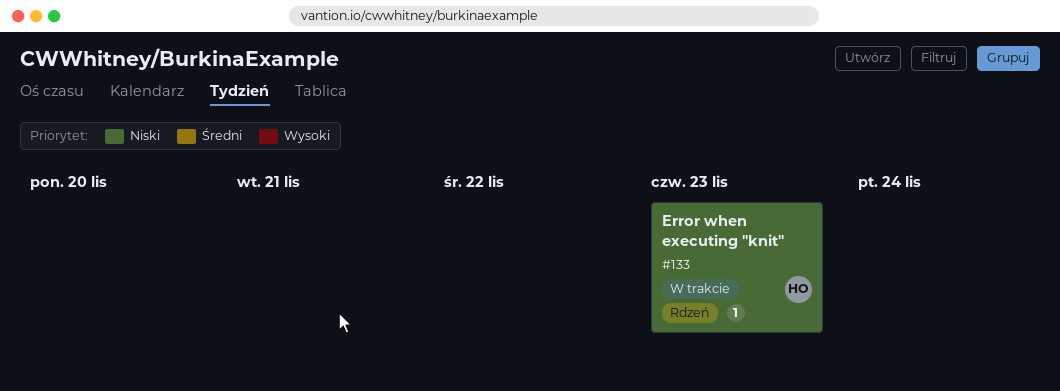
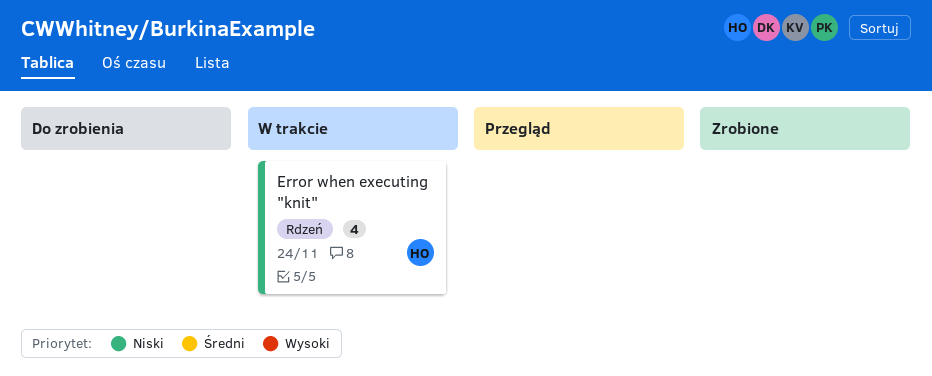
Error when executing "knit", estimate: 1 -> 4
Error when executing "knit", due: Nov 23 -> Nov 24

